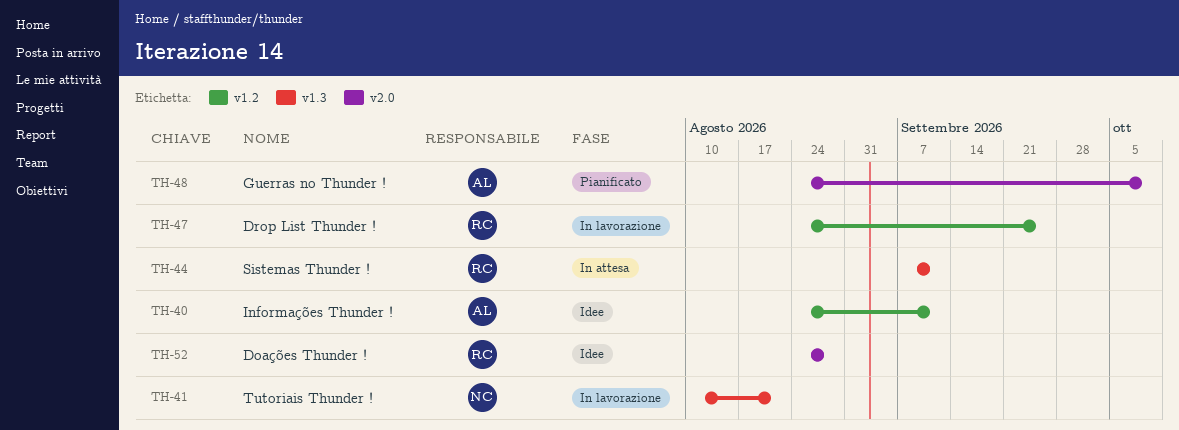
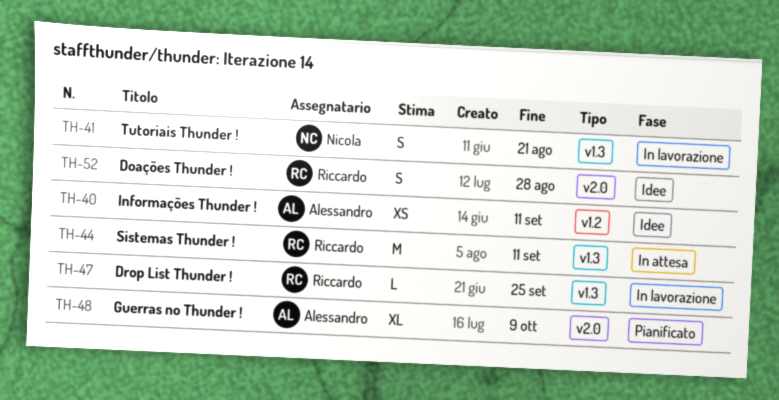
TH-47, label: v1.2 -> v1.3

